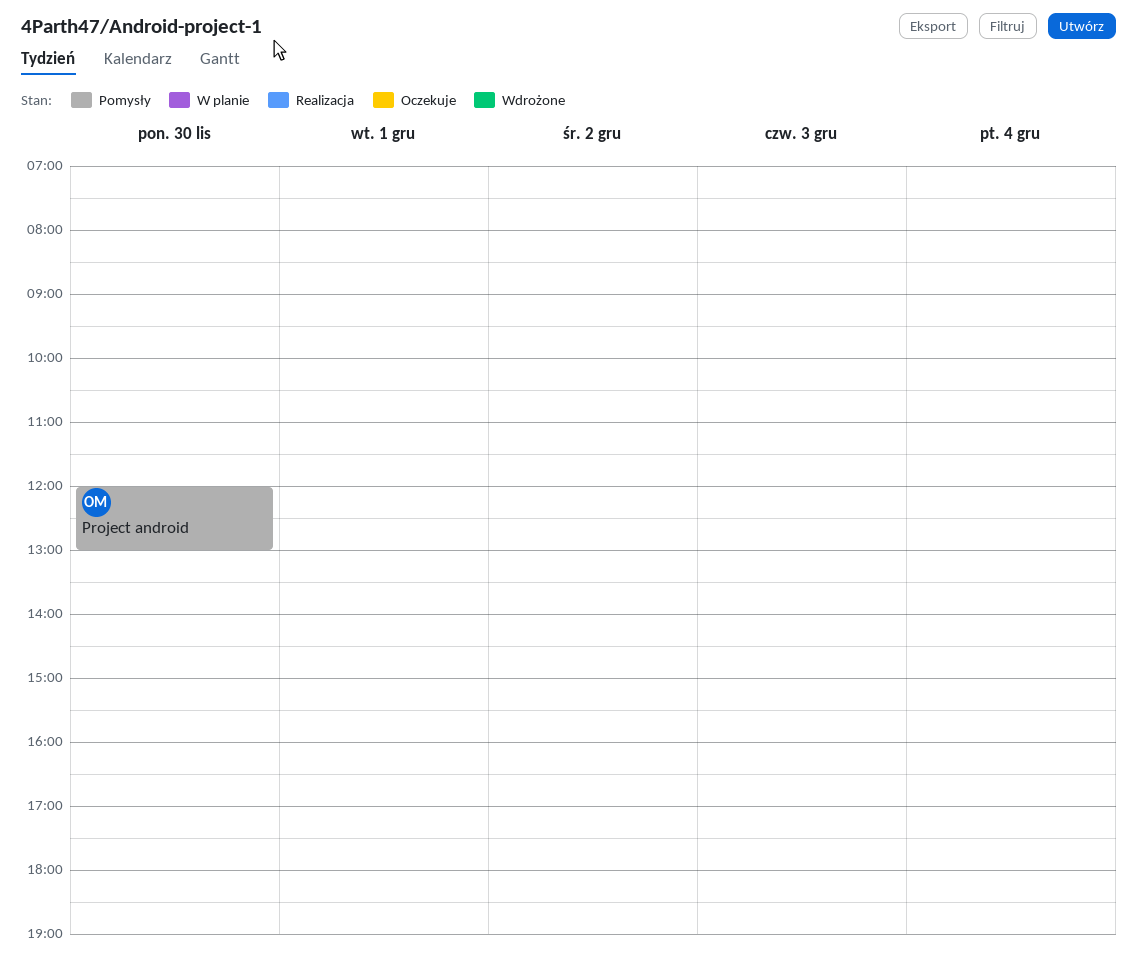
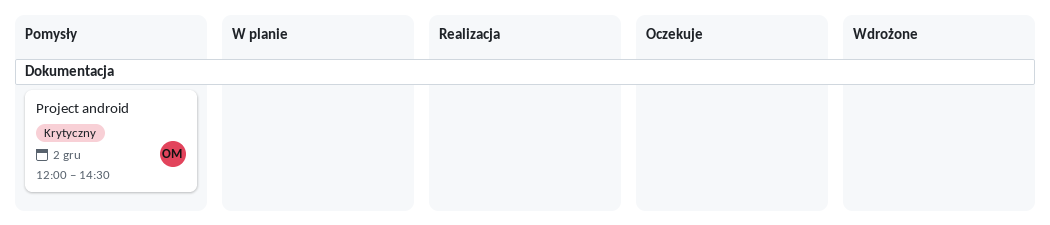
Project android, day: Nov 30 -> Dec 2
Project android, ends: 13:00 -> 14:30

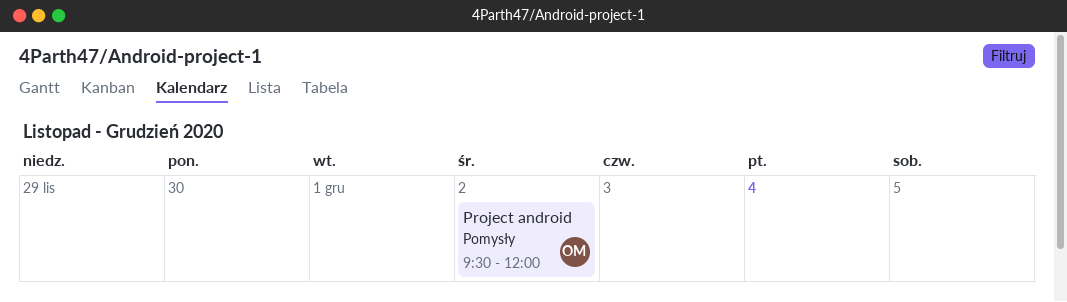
Project android, begins: 12:00 -> 09:30
Project android, ends: 14:30 -> 12:00

